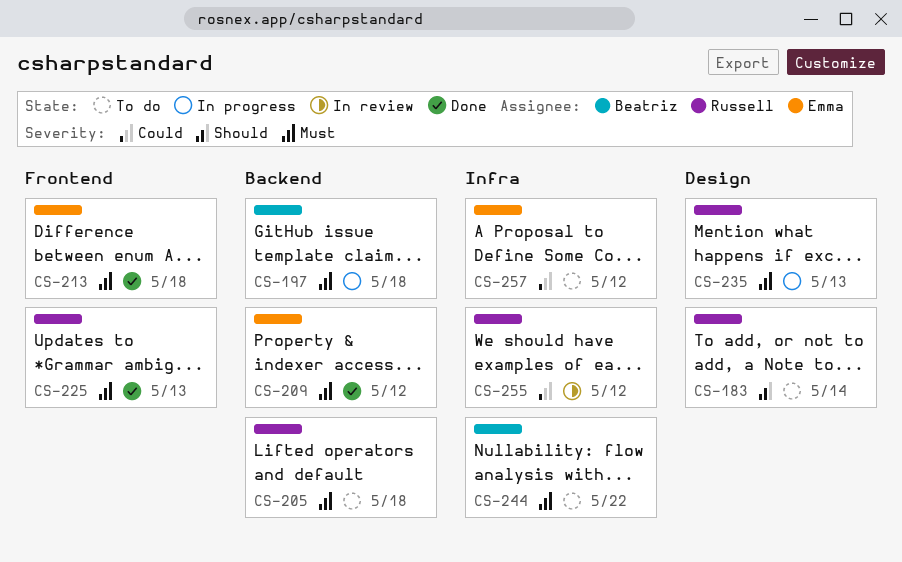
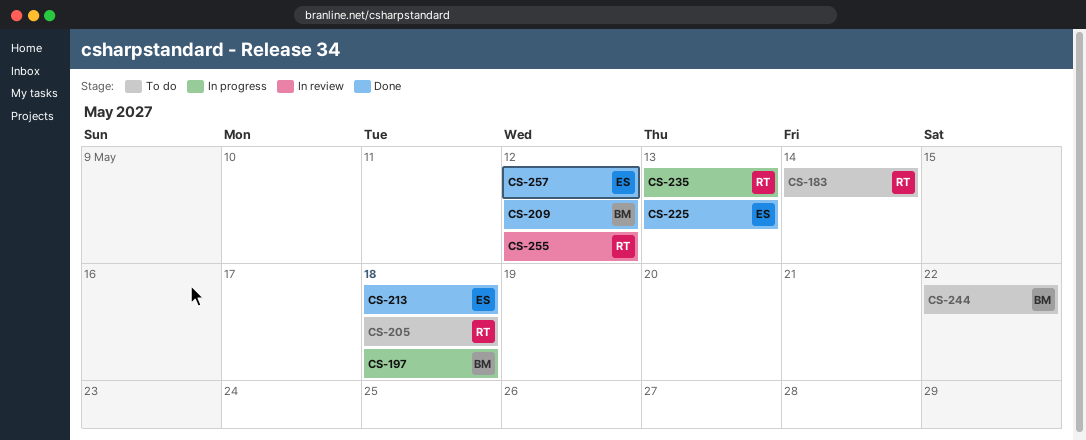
CS-209, owner: Emma -> Beatriz
CS-225, owner: Russell -> Emma
CS-257, status: To do -> Done

